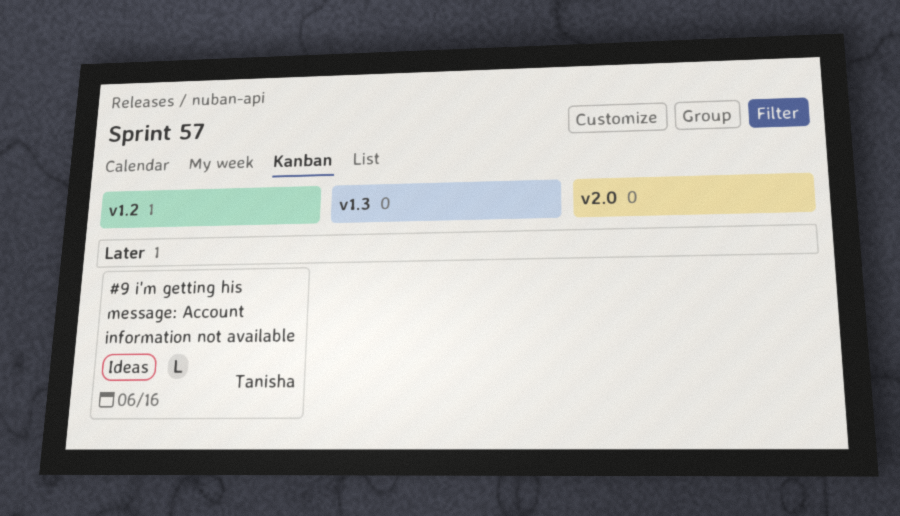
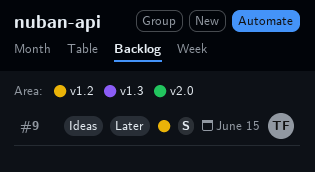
#9, estimate: L -> S
#9, due: Jun 16 -> Jun 15

